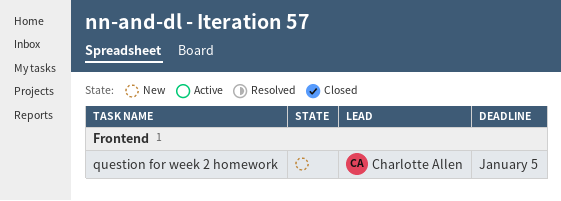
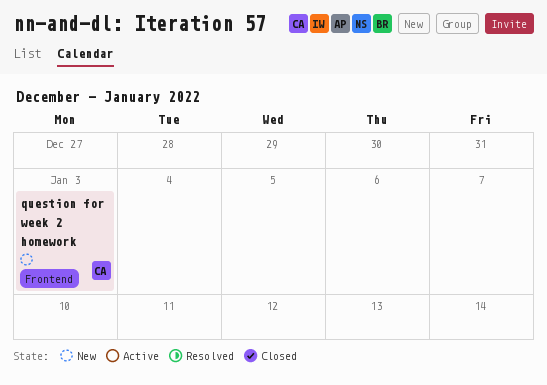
question for week 2 homework, due: Jan 5 -> Jan 3

